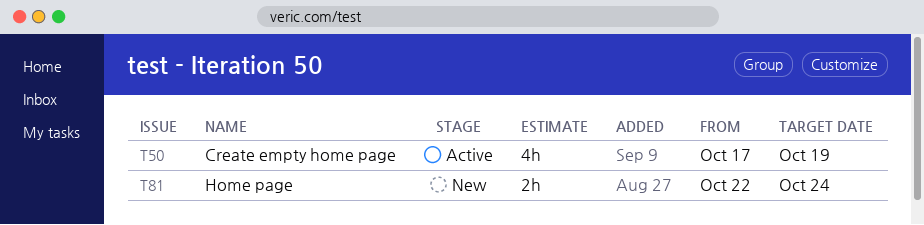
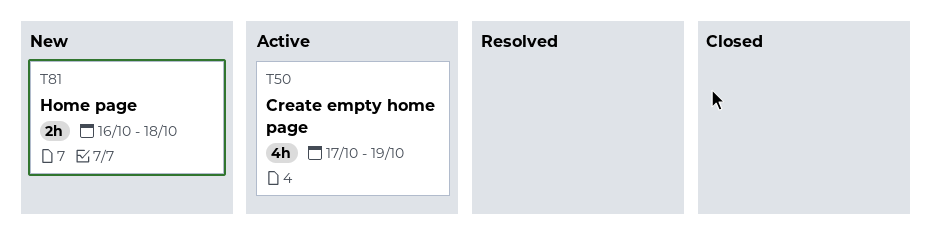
T81, start: Oct 22 -> Oct 16
T81, due: Oct 24 -> Oct 18

